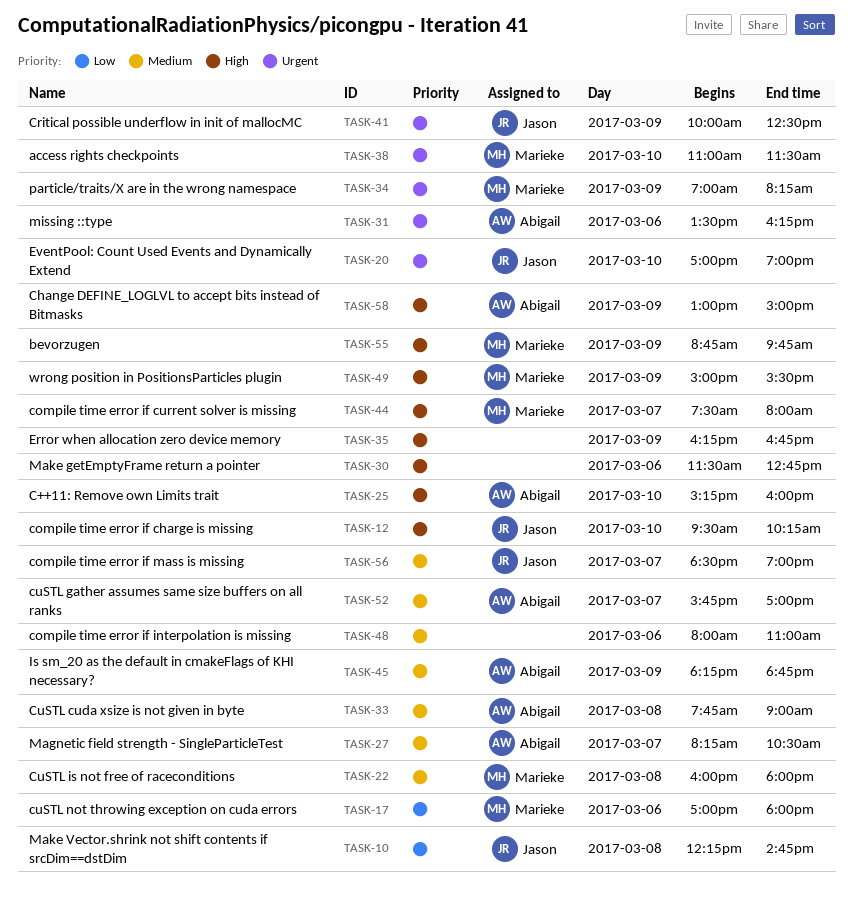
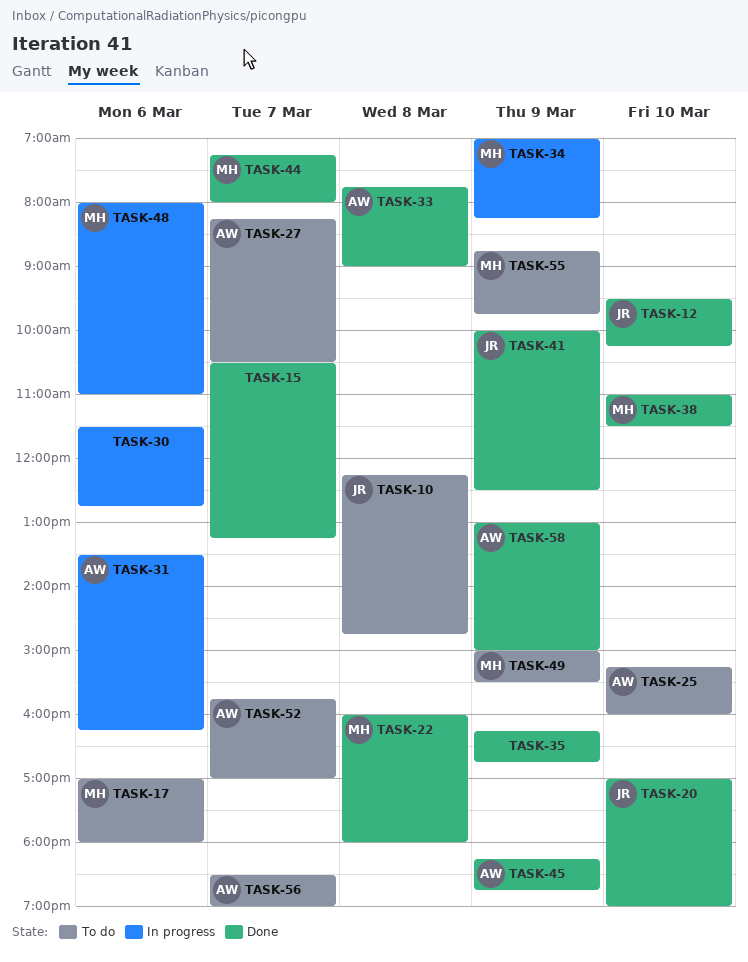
TASK-15: none -> present
TASK-44, begins: 07:30 -> 07:15
TASK-48, owner: none -> Marieke
TASK-56, owner: Jason -> Abigail

